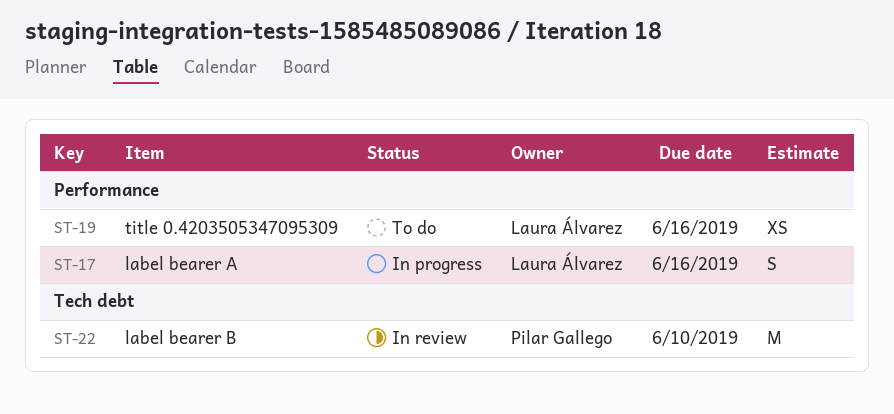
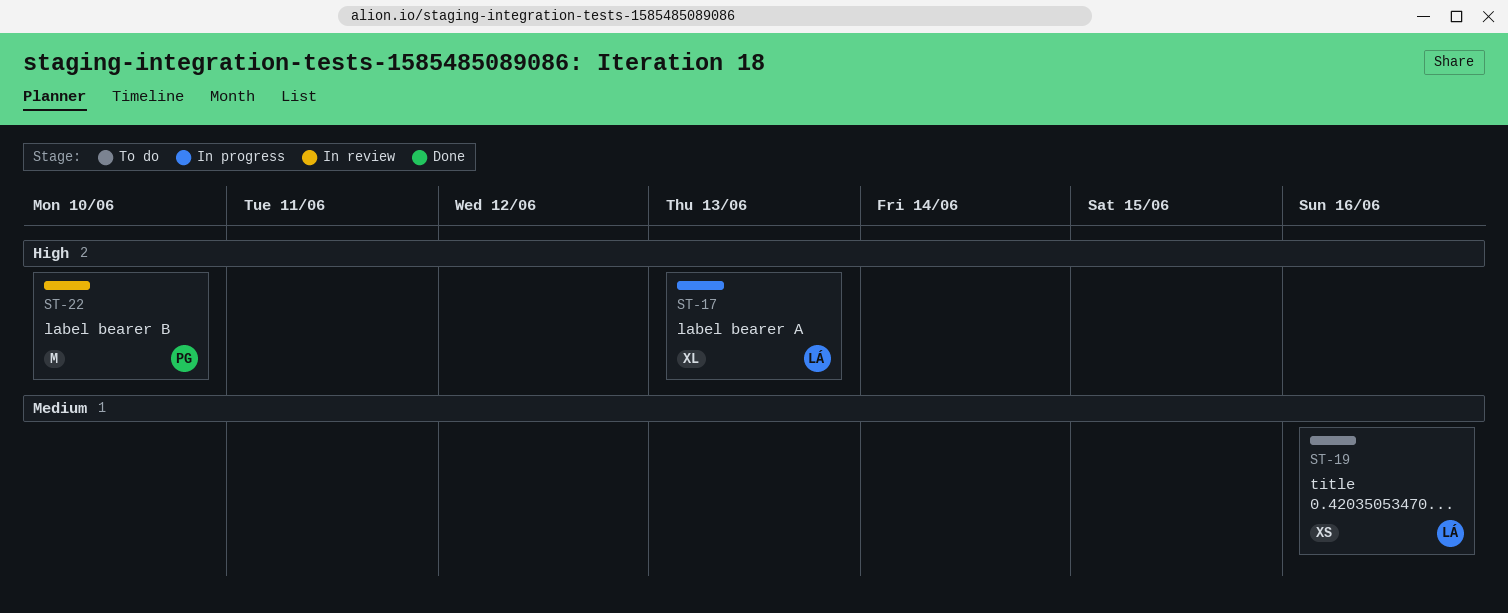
ST-17, estimate: S -> XL
ST-17, due: Jun 16 -> Jun 13

